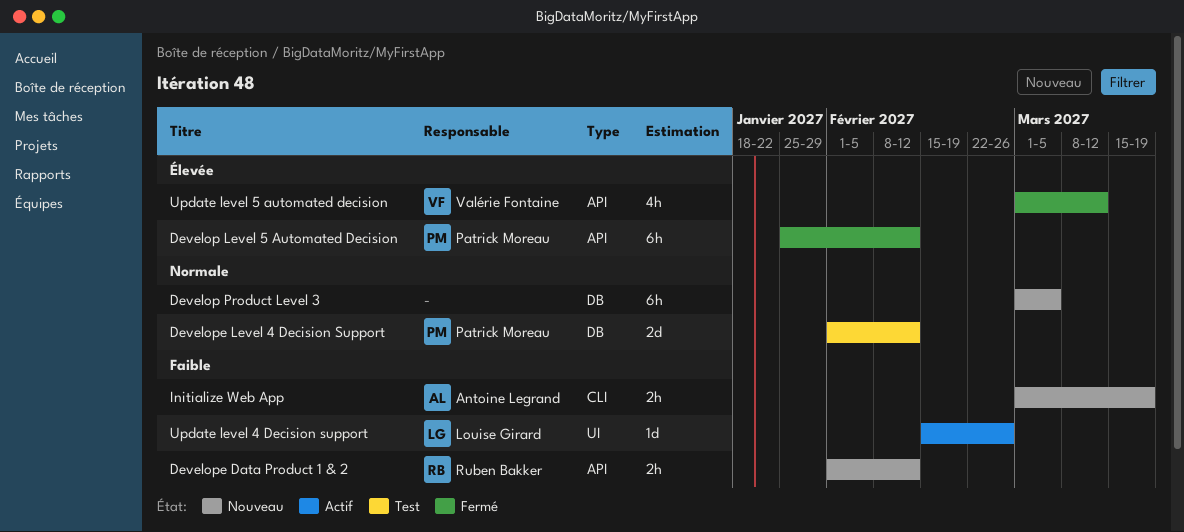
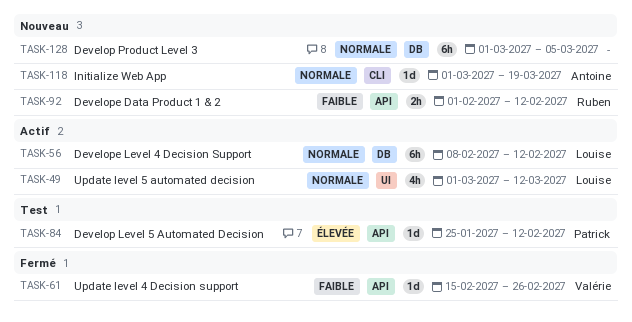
Develop Level 5 Automated Decision, status: Fermé -> Test
Develop Level 5 Automated Decision, estimate: 6h -> 1d
Develope Level 4 Decision Support, status: Test -> Actif
Develope Level 4 Decision Support, owner: Patrick Moreau -> Louise Girard
Develope Level 4 Decision Support, estimate: 2d -> 6h
Develope Level 4 Decision Support, start: Feb 1 -> Feb 8
Initialize Web App, priority: Faible -> Normale
Initialize Web App, estimate: 2h -> 1d
Update level 4 Decision support, status: Actif -> Fermé
Update level 4 Decision support, owner: Louise Girard -> Valérie Fontaine
Update level 4 Decision support, label: UI -> API
Update level 5 automated decision, status: Fermé -> Actif
Update level 5 automated decision, owner: Valérie Fontaine -> Louise Girard
Update level 5 automated decision, priority: Élevée -> Normale
Update level 5 automated decision, label: API -> UI

